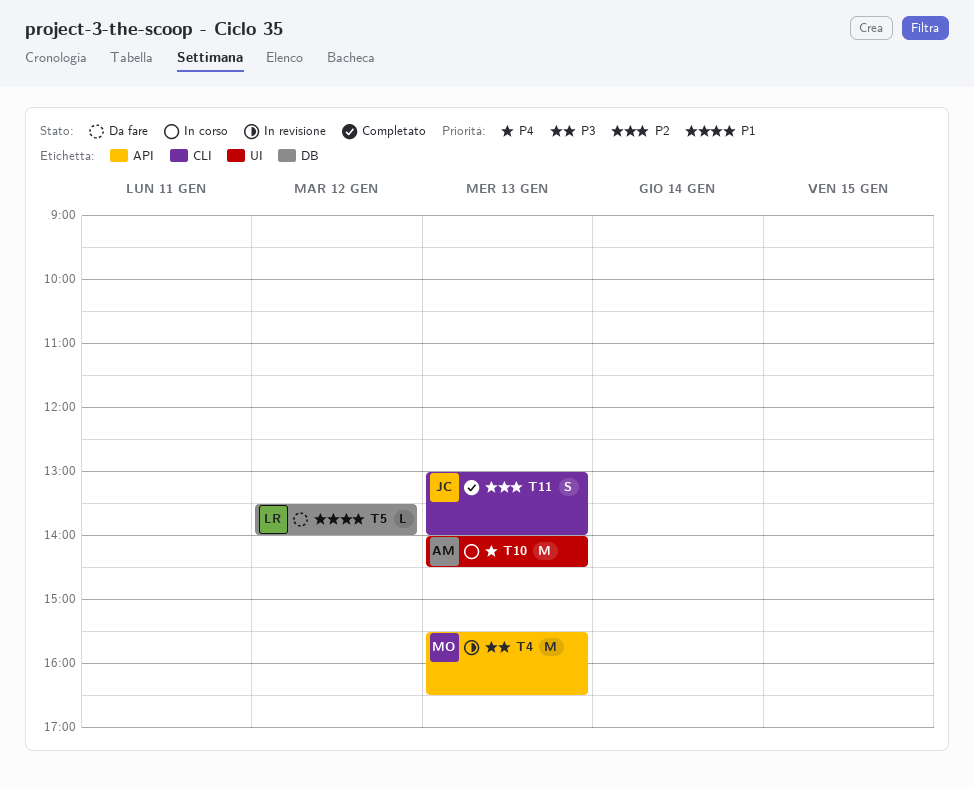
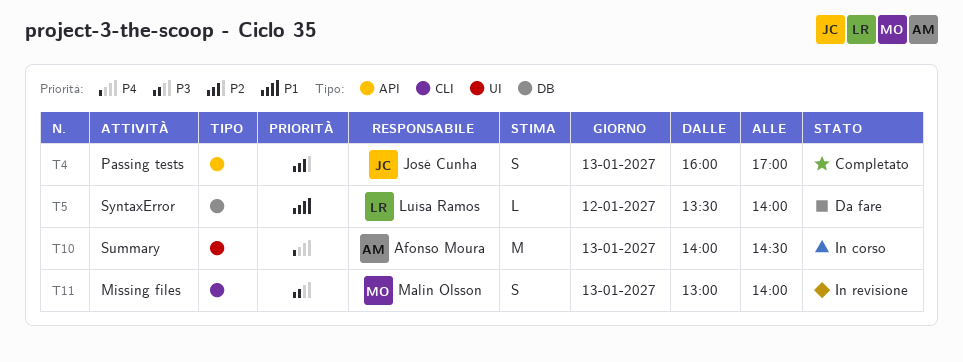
T4, status: In revisione -> Completato
T4, owner: Malin Olsson -> José Cunha
T4, priority: P3 -> P2
T4, estimate: M -> S
T4, begins: 15:30 -> 16:00
T4, ends: 16:30 -> 17:00
T11, status: Completato -> In revisione
T11, owner: José Cunha -> Malin Olsson
T11, priority: P2 -> P3

